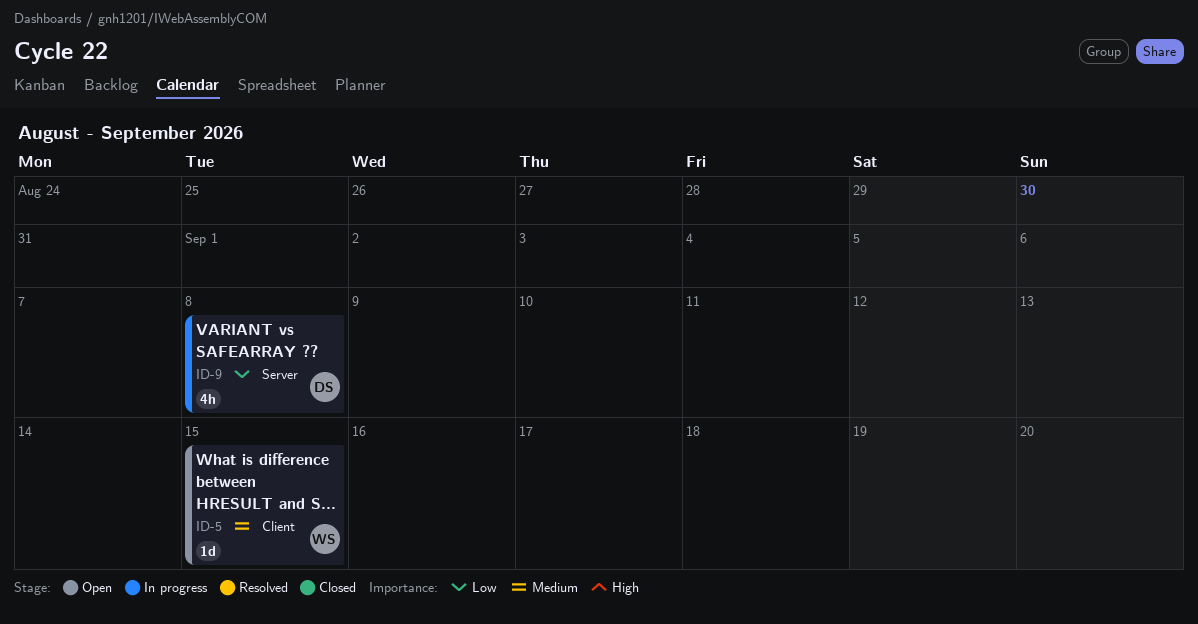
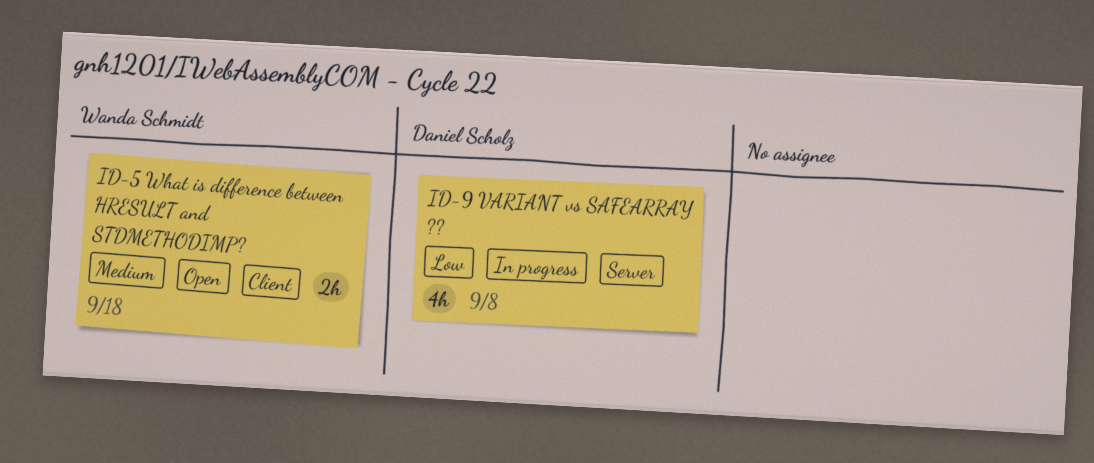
ID-5, estimate: 1d -> 2h
ID-5, due: Sep 15 -> Sep 18

